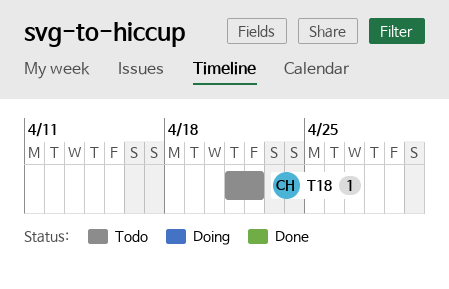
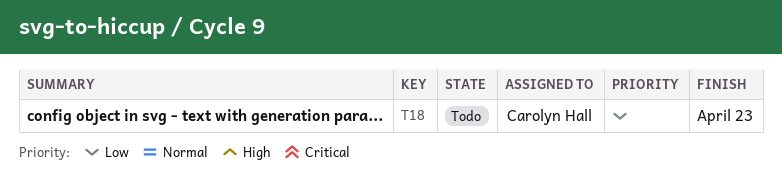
T18, due: Apr 22 -> Apr 23

